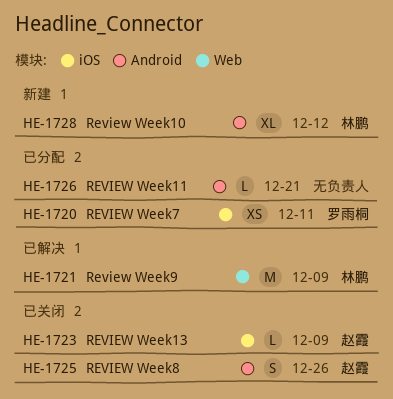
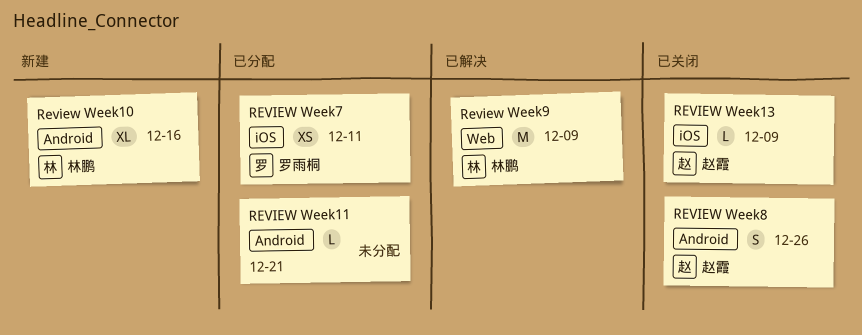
Review Week10, due: Dec 12 -> Dec 16

